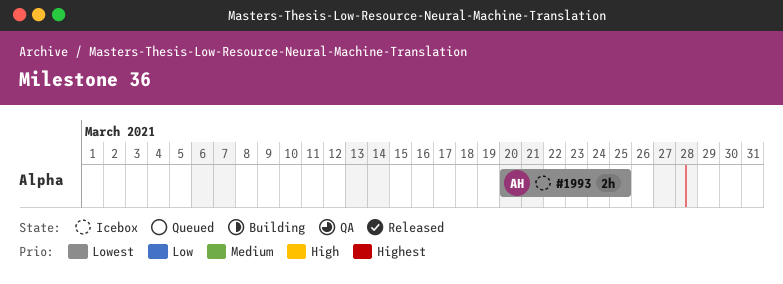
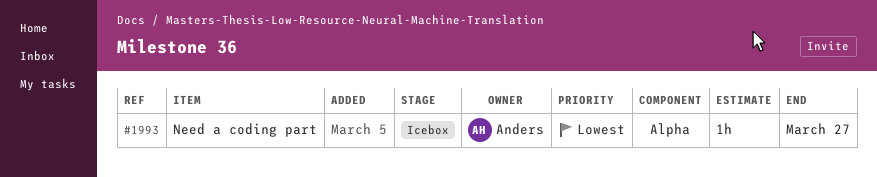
#1993, estimate: 2h -> 1h
#1993, due: Mar 25 -> Mar 27

